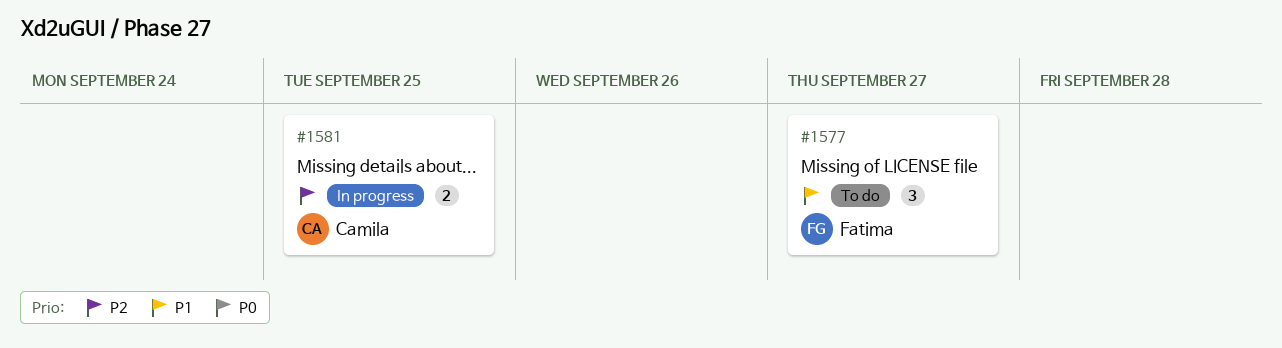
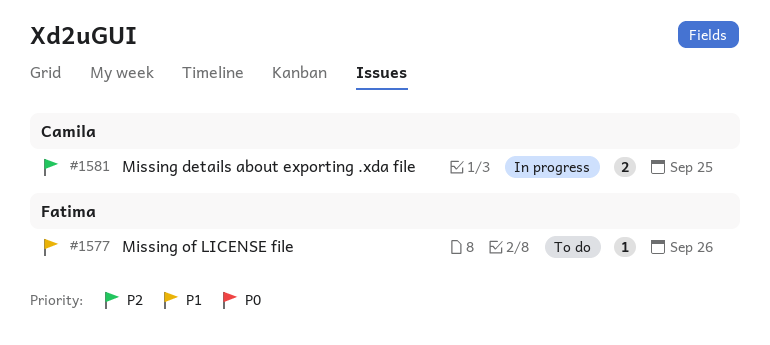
#1577, estimate: 3 -> 1
#1577, due: Sep 27 -> Sep 26

